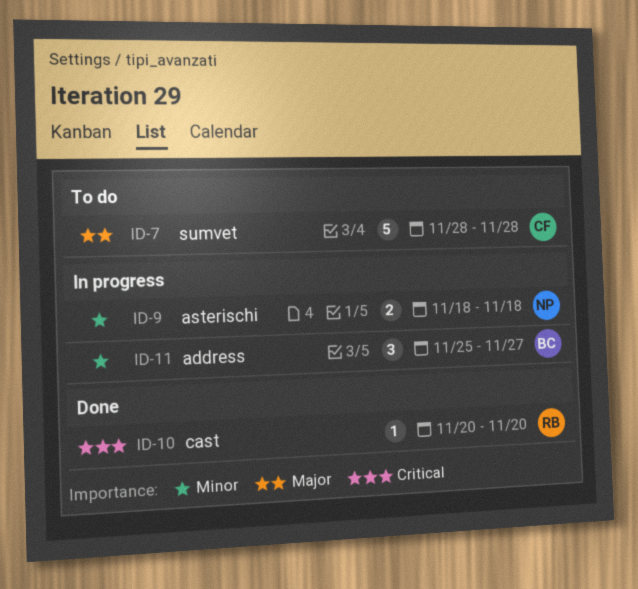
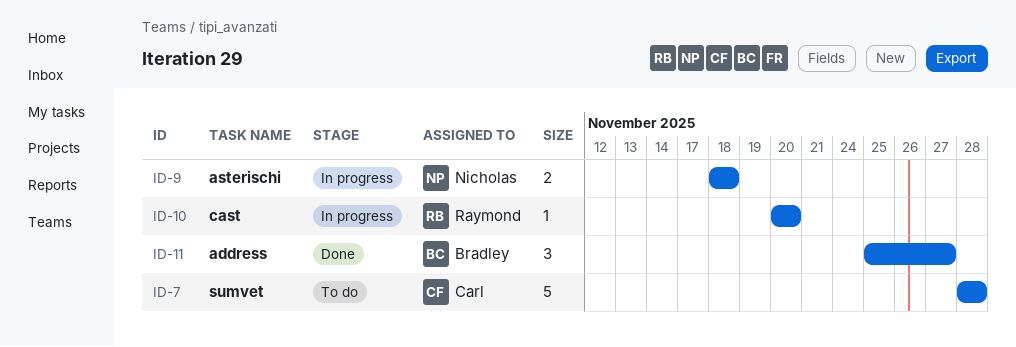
ID-10, status: Done -> In progress
ID-11, status: In progress -> Done

